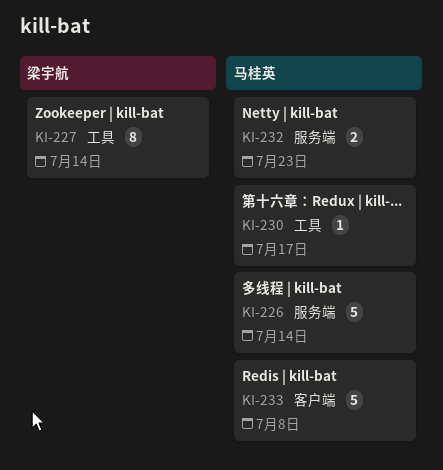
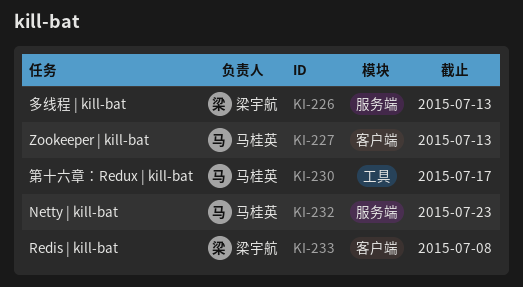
KI-226, owner: 马桂英 -> 梁宇航
KI-226, due: Jul 14 -> Jul 13
KI-227, owner: 梁宇航 -> 马桂英
KI-227, label: 工具 -> 客户端
KI-227, due: Jul 14 -> Jul 13
KI-233, owner: 马桂英 -> 梁宇航

